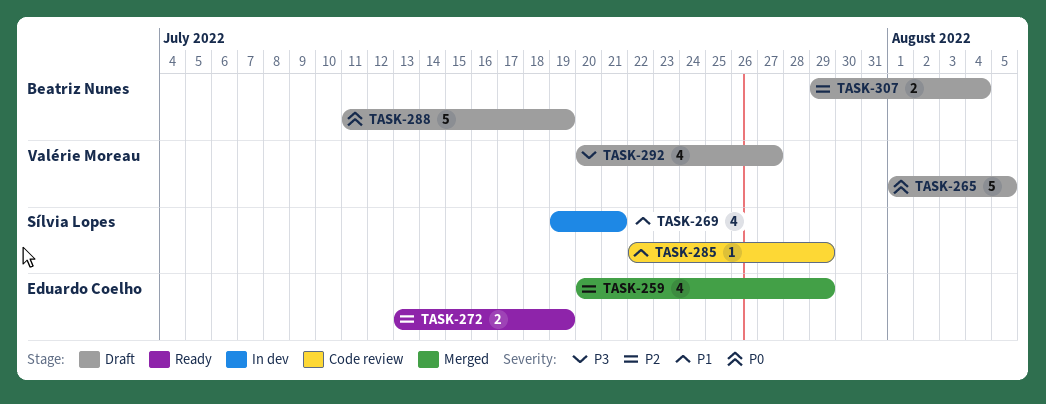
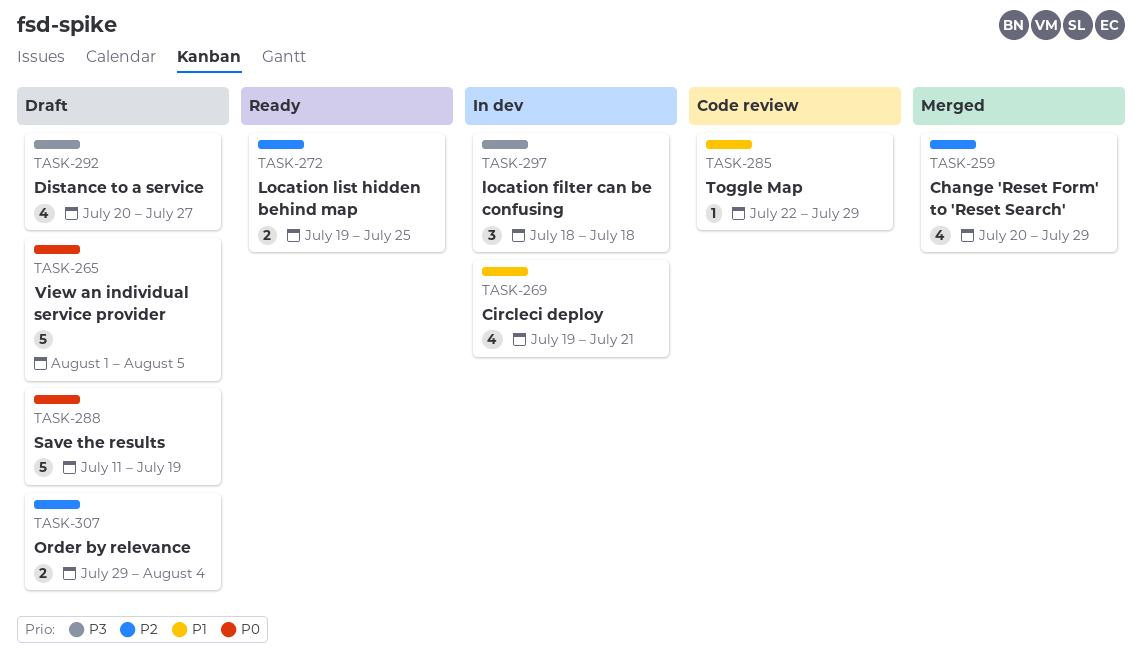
TASK-272, start: Jul 13 -> Jul 19
TASK-272, due: Jul 19 -> Jul 25
TASK-297: none -> present

